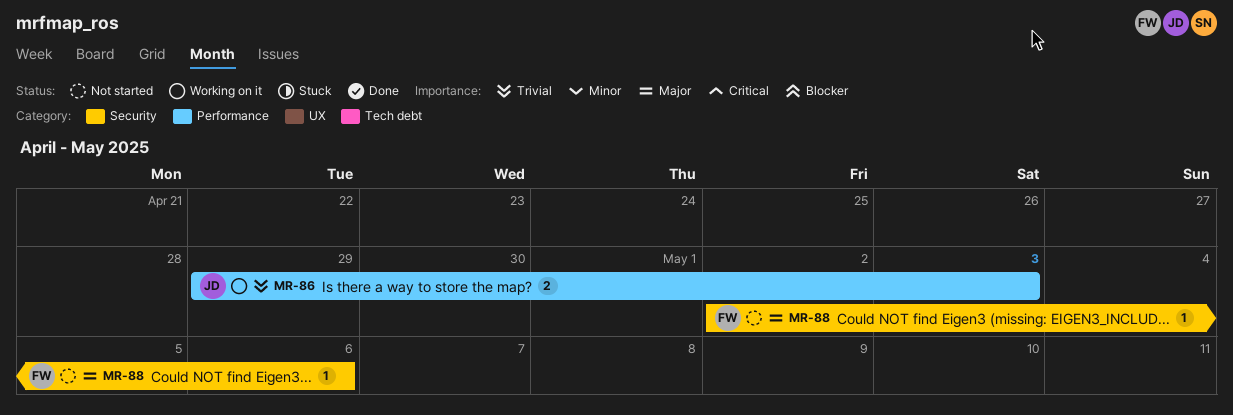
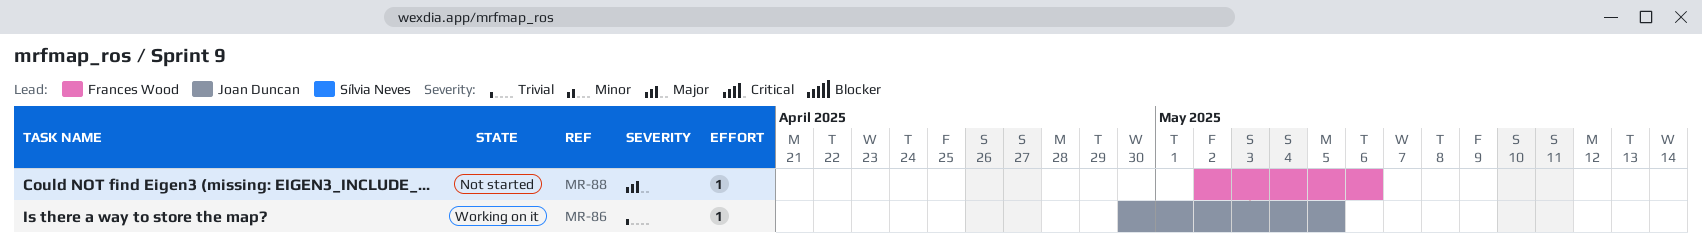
MR-86, estimate: 2 -> 1
MR-86, start: Apr 29 -> Apr 30
MR-86, due: May 3 -> May 5

